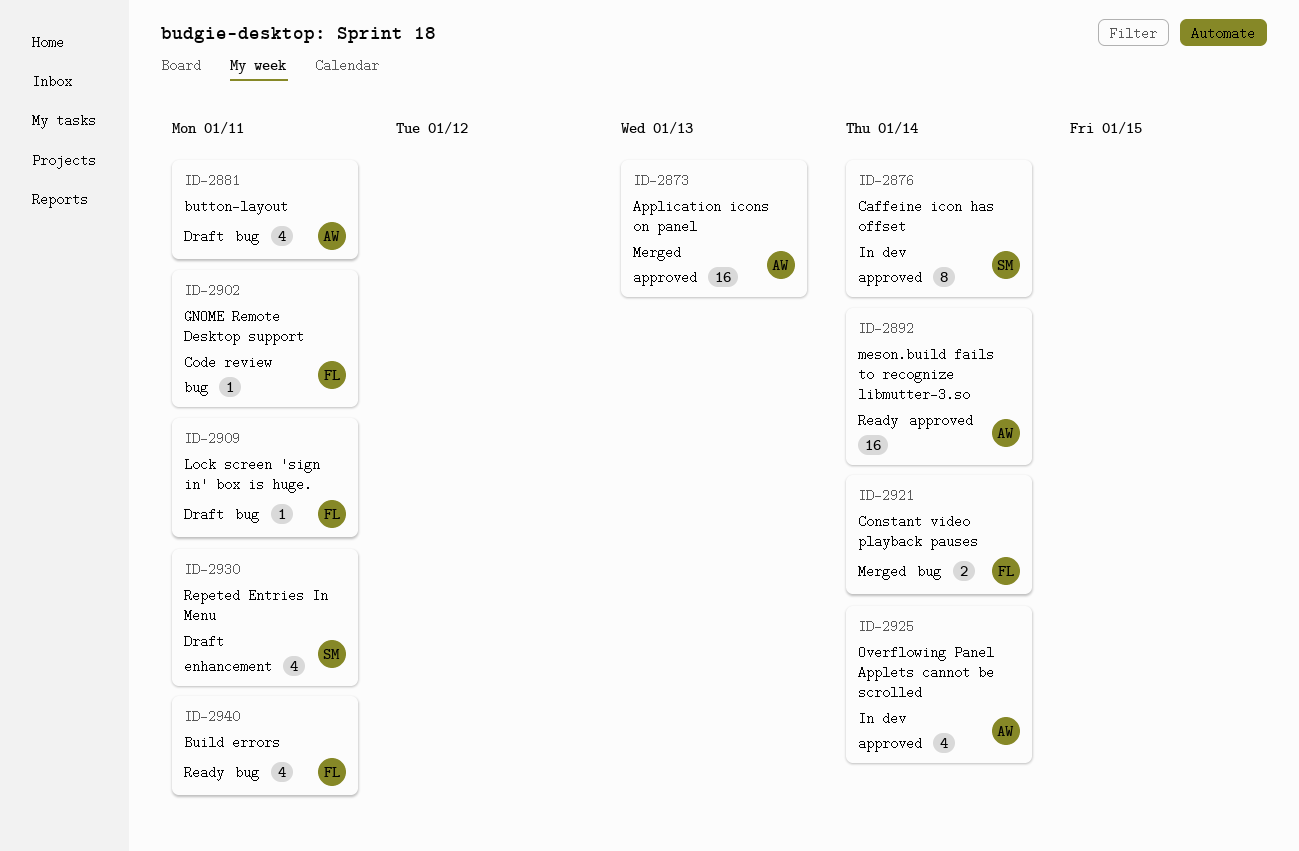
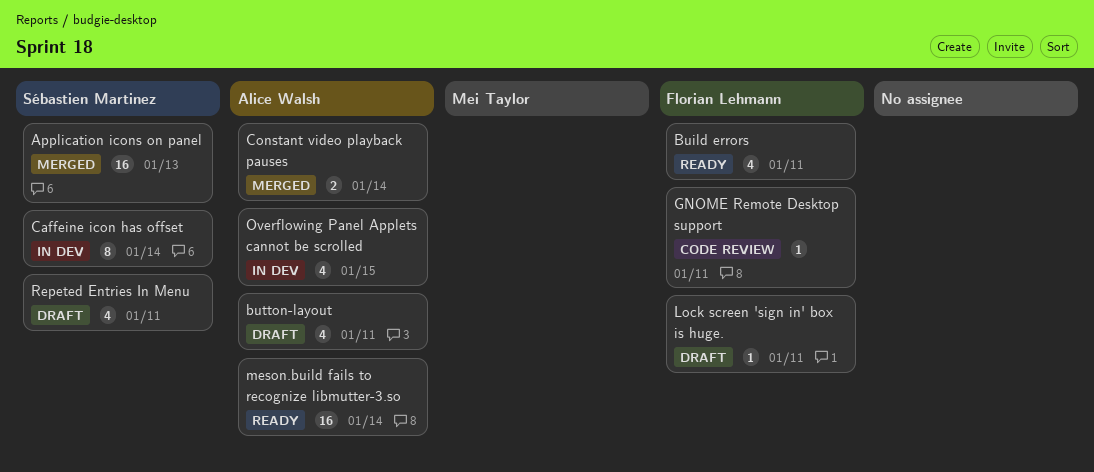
Application icons on panel, owner: Alice Walsh -> Sébastien Martinez
Constant video playback pauses, owner: Florian Lehmann -> Alice Walsh
Overflowing Panel Applets cannot be scrolled, due: Jan 14 -> Jan 15

